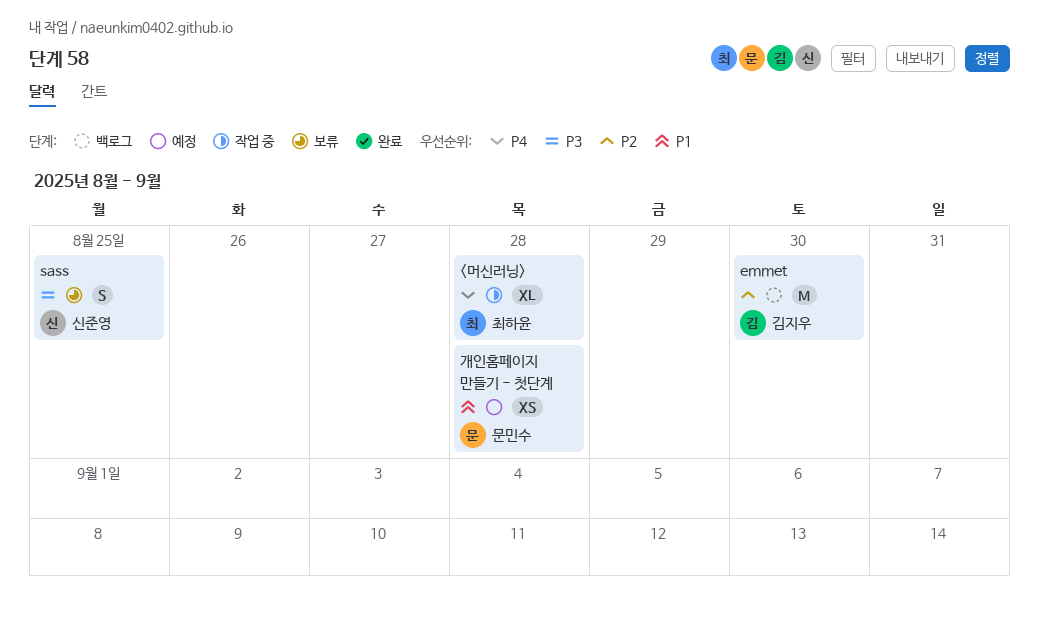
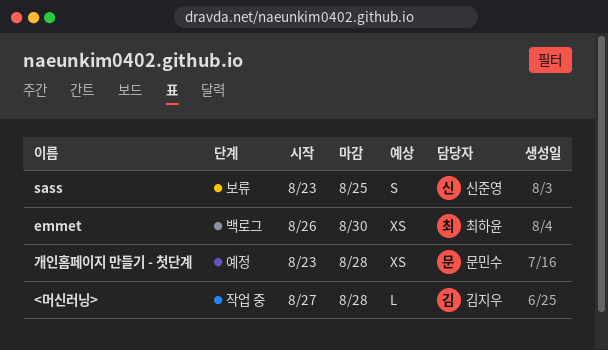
<머신러닝>, owner: 최하윤 -> 김지우
<머신러닝>, estimate: XL -> L
emmet, owner: 김지우 -> 최하윤
emmet, estimate: M -> XS

